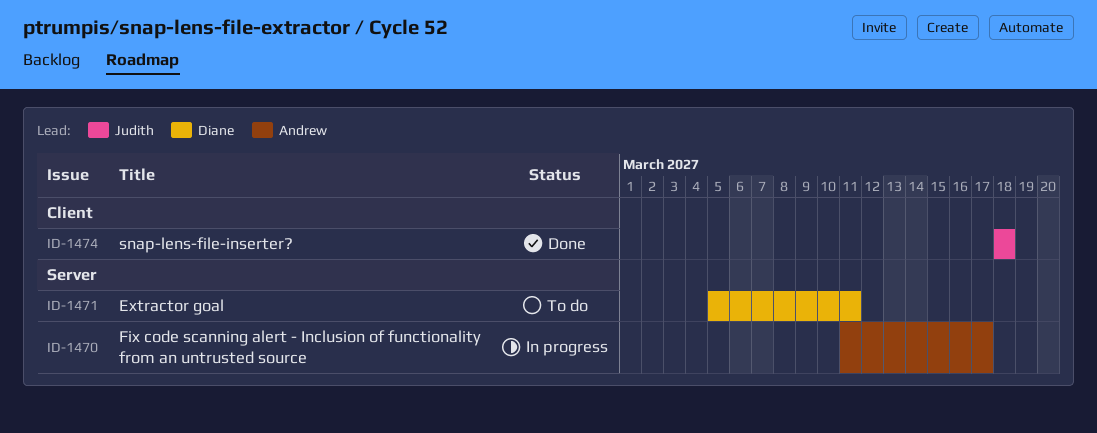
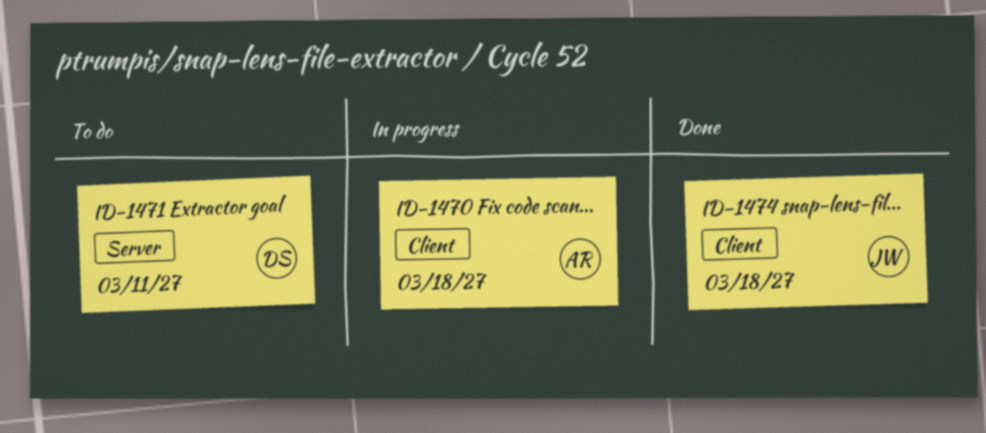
ID-1470, label: Server -> Client
ID-1470, due: Mar 17 -> Mar 18

